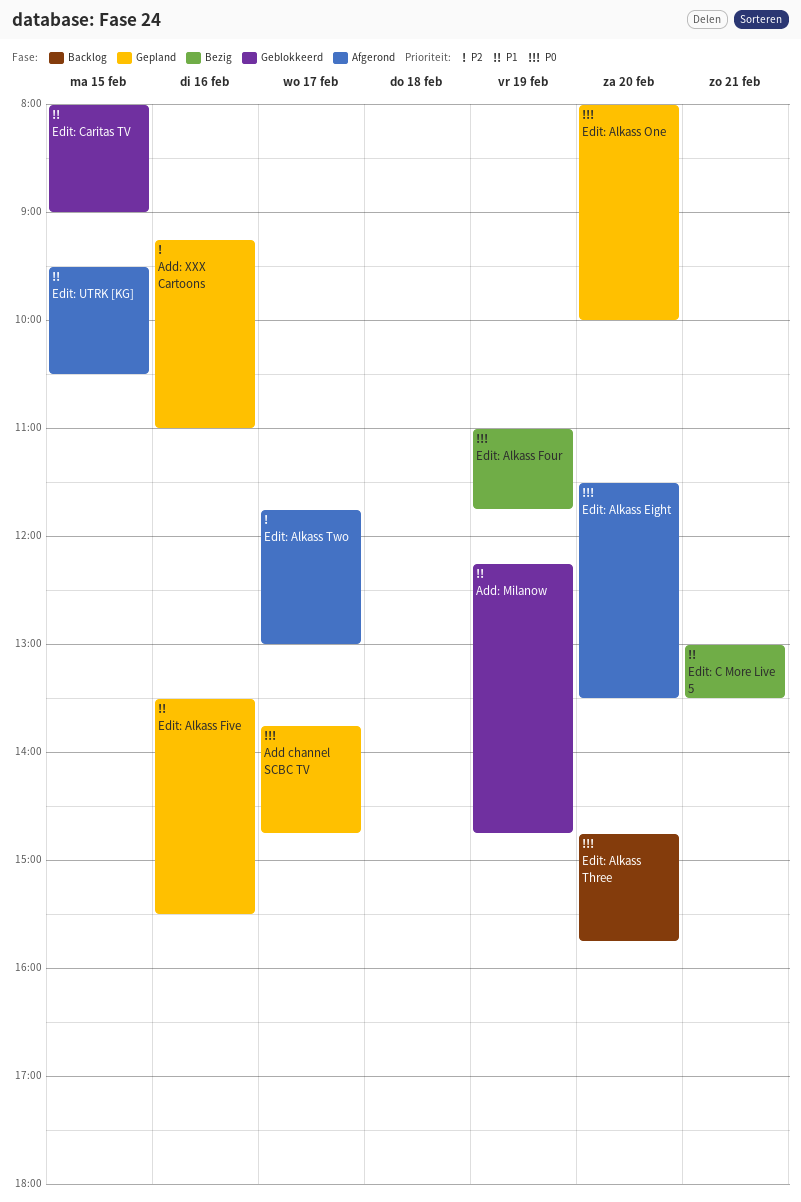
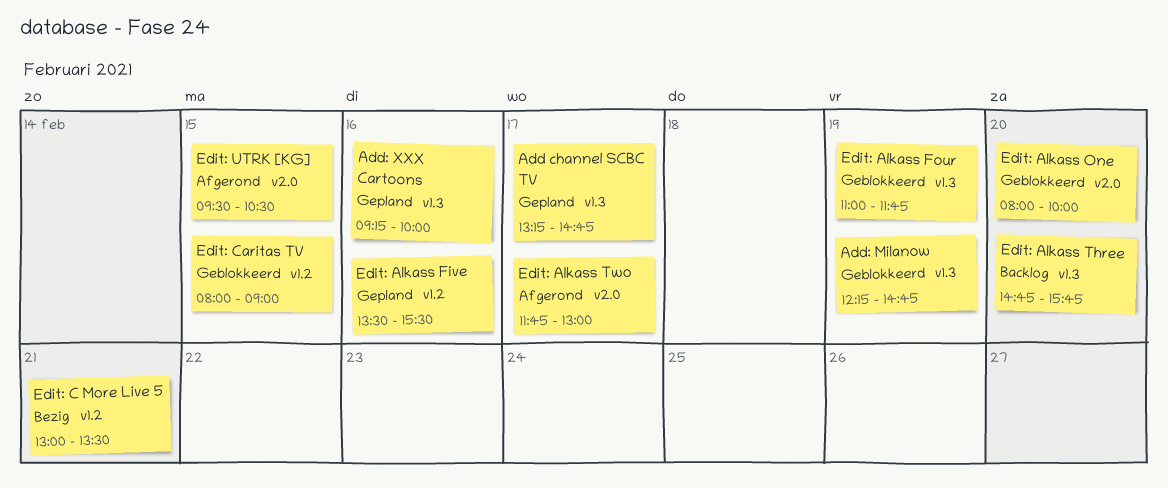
Add channel SCBC TV, begins: 13:45 -> 13:15
Add: XXX Cartoons, ends: 11:00 -> 10:00
Edit: Alkass Eight: present -> none
Edit: Alkass Four, status: Bezig -> Geblokkeerd
Edit: Alkass One, status: Gepland -> Geblokkeerd

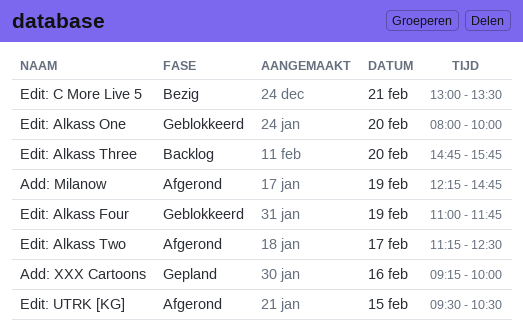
Add channel SCBC TV: present -> none
Add: Milanow, status: Geblokkeerd -> Afgerond
Edit: Alkass Five: present -> none
Edit: Alkass Two, begins: 11:45 -> 11:15
Edit: Alkass Two, ends: 13:00 -> 12:30
Edit: Caritas TV: present -> none

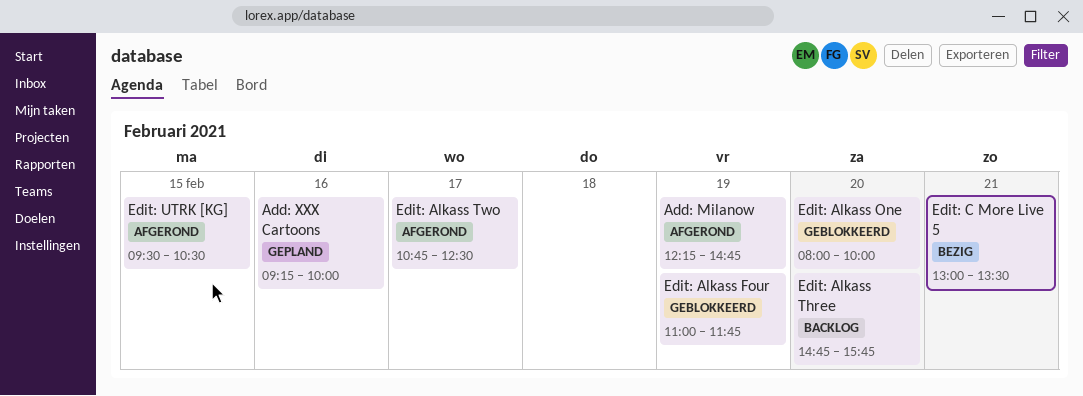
Edit: Alkass Two, begins: 11:15 -> 10:45

